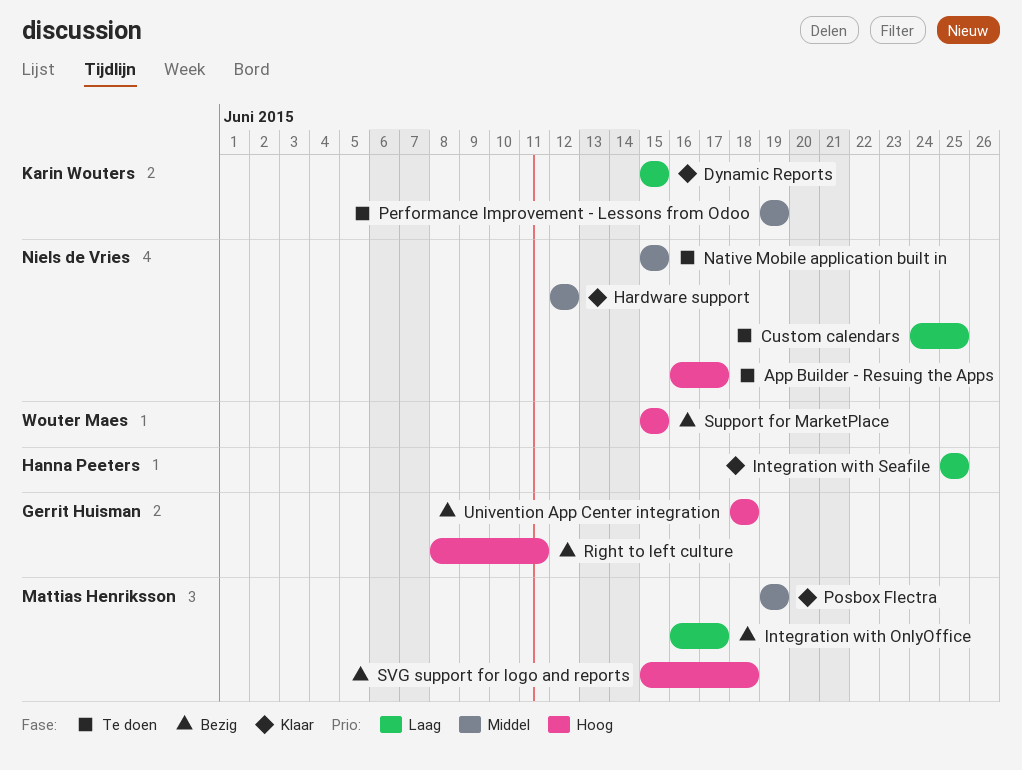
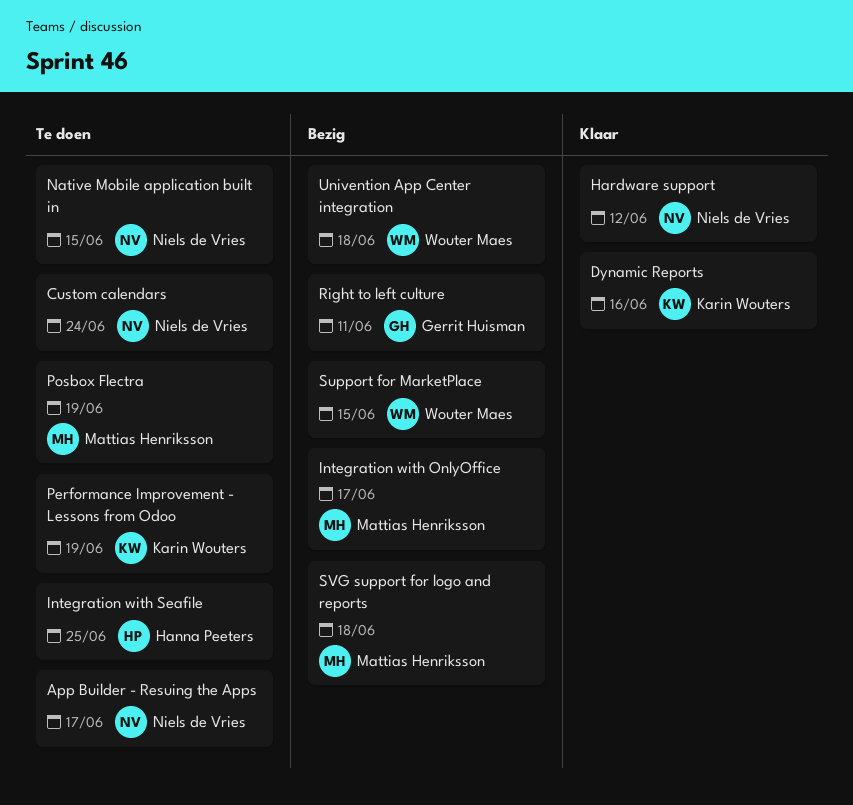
Custom calendars, due: Jun 25 -> Jun 24
Dynamic Reports, due: Jun 15 -> Jun 16
Integration with Seafile, status: Klaar -> Te doen
Posbox Flectra, status: Klaar -> Te doen
Univention App Center integration, owner: Gerrit Huisman -> Wouter Maes

